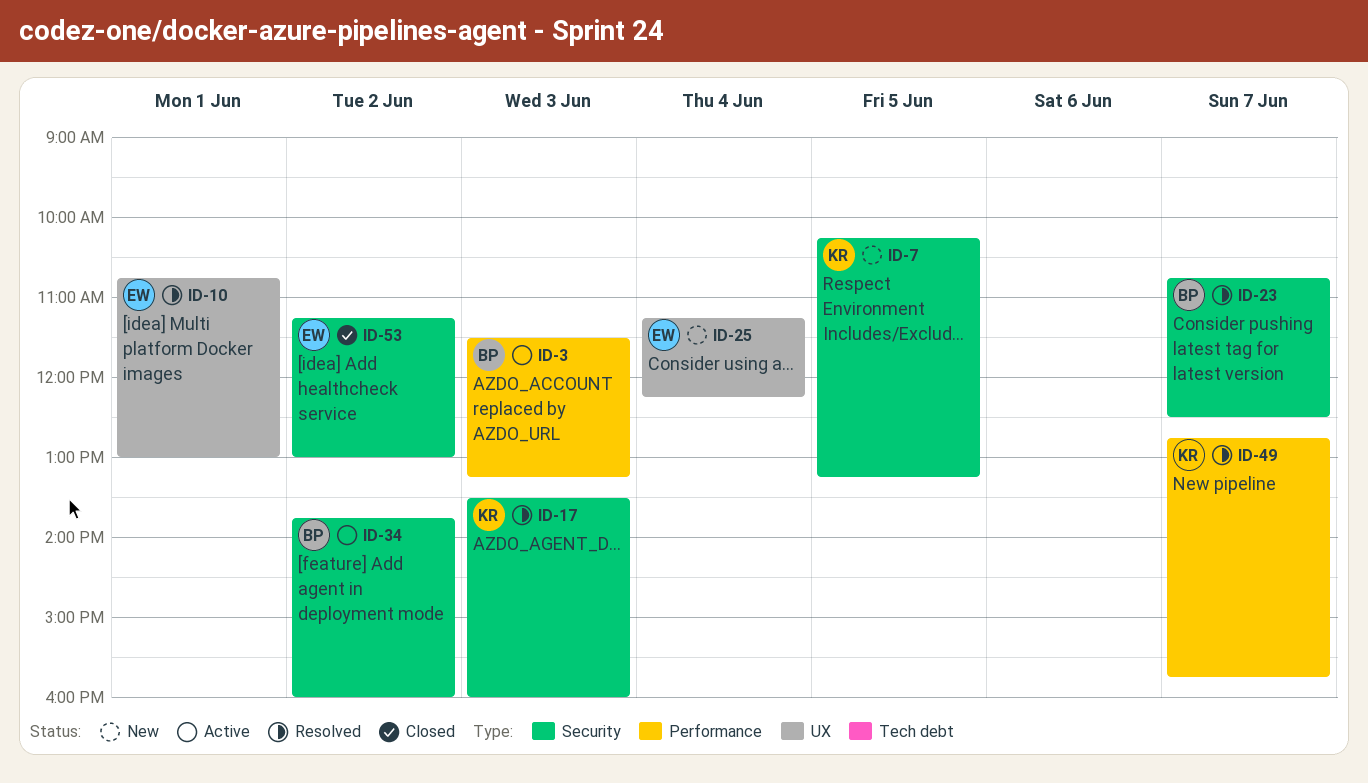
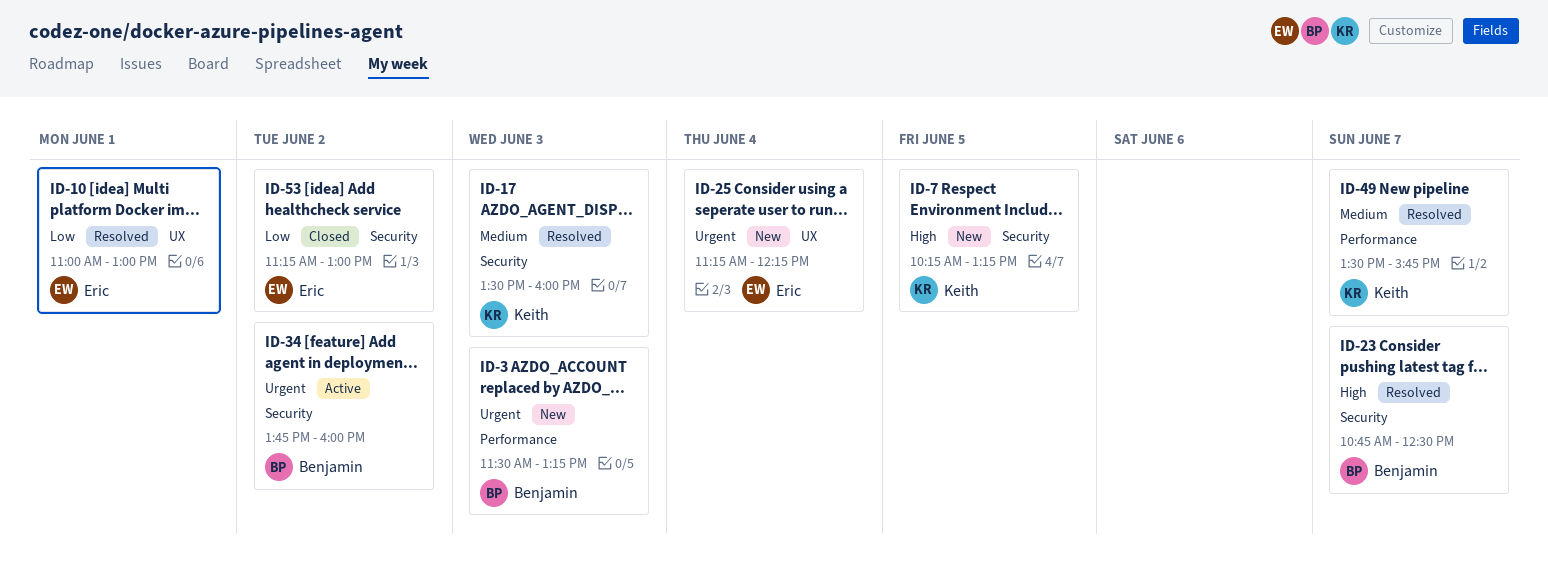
ID-3, status: Active -> New
ID-10, begins: 10:45 -> 11:00
ID-49, begins: 12:45 -> 13:30

